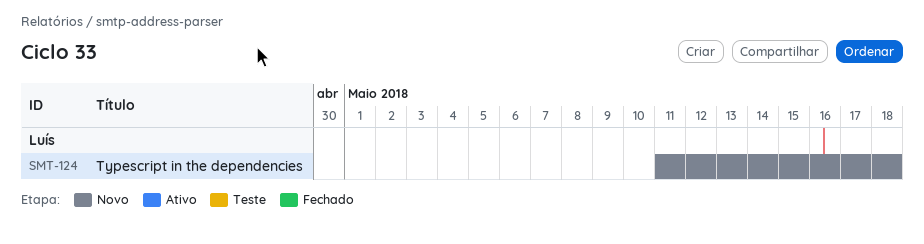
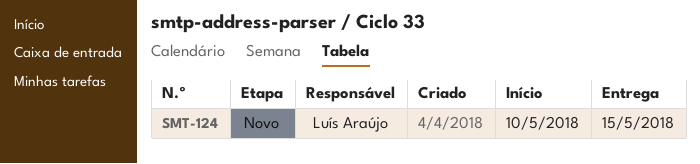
SMT-124, start: May 11 -> May 10
SMT-124, due: May 18 -> May 15

